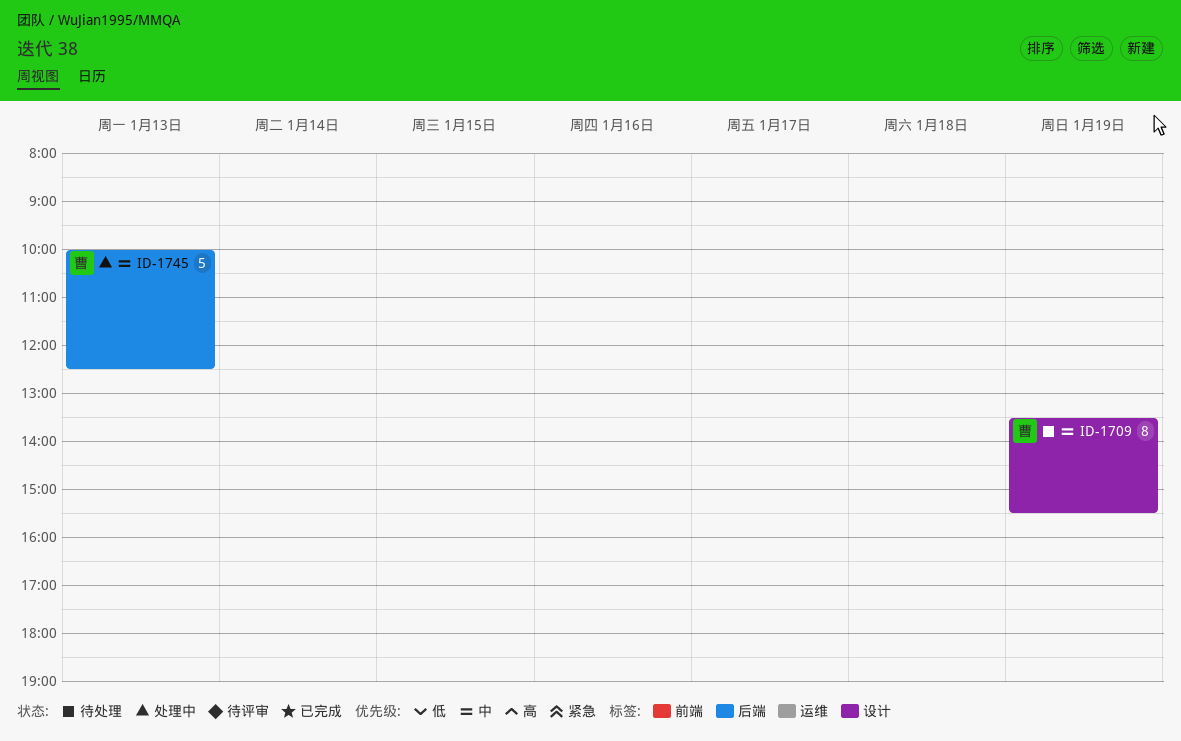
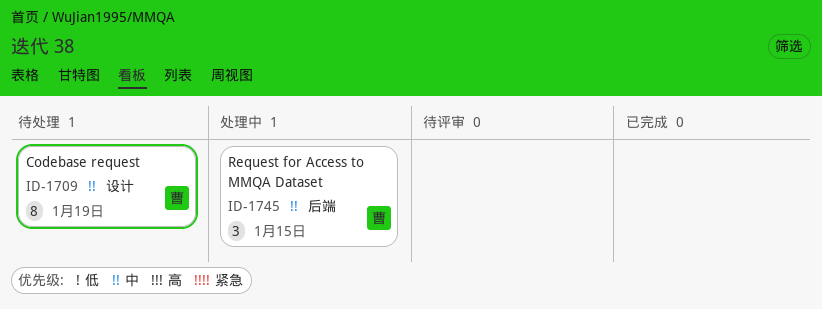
ID-1745, estimate: 5 -> 3
ID-1745, day: Jan 13 -> Jan 15

